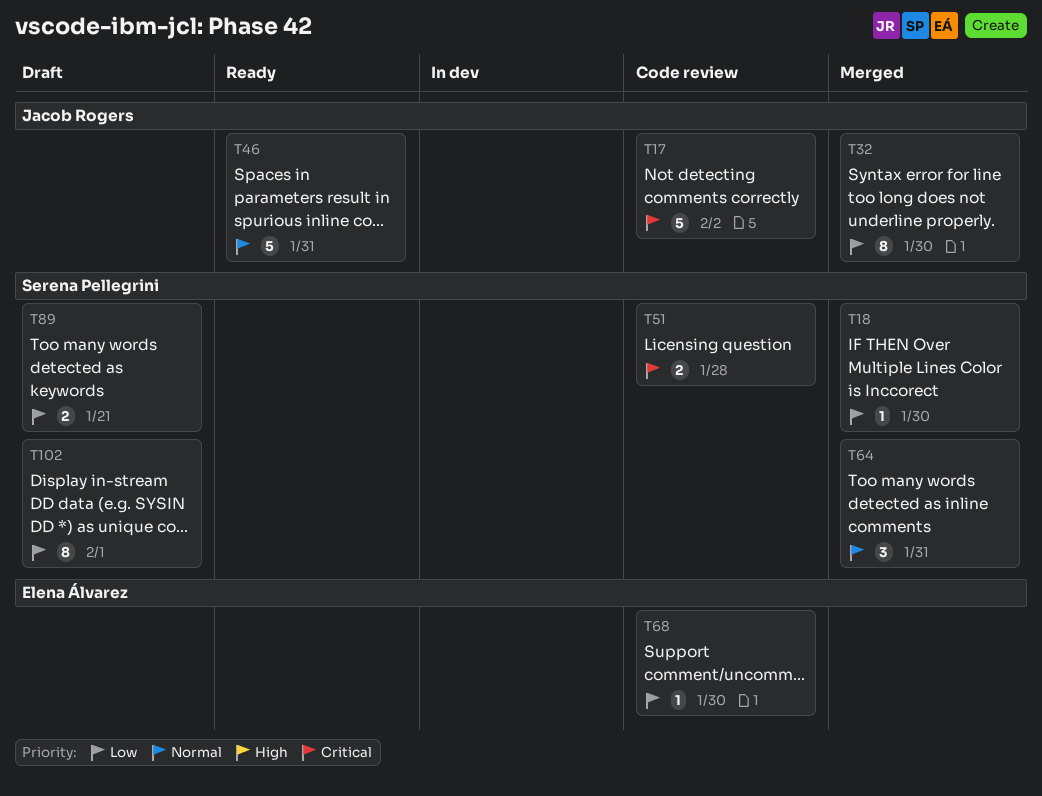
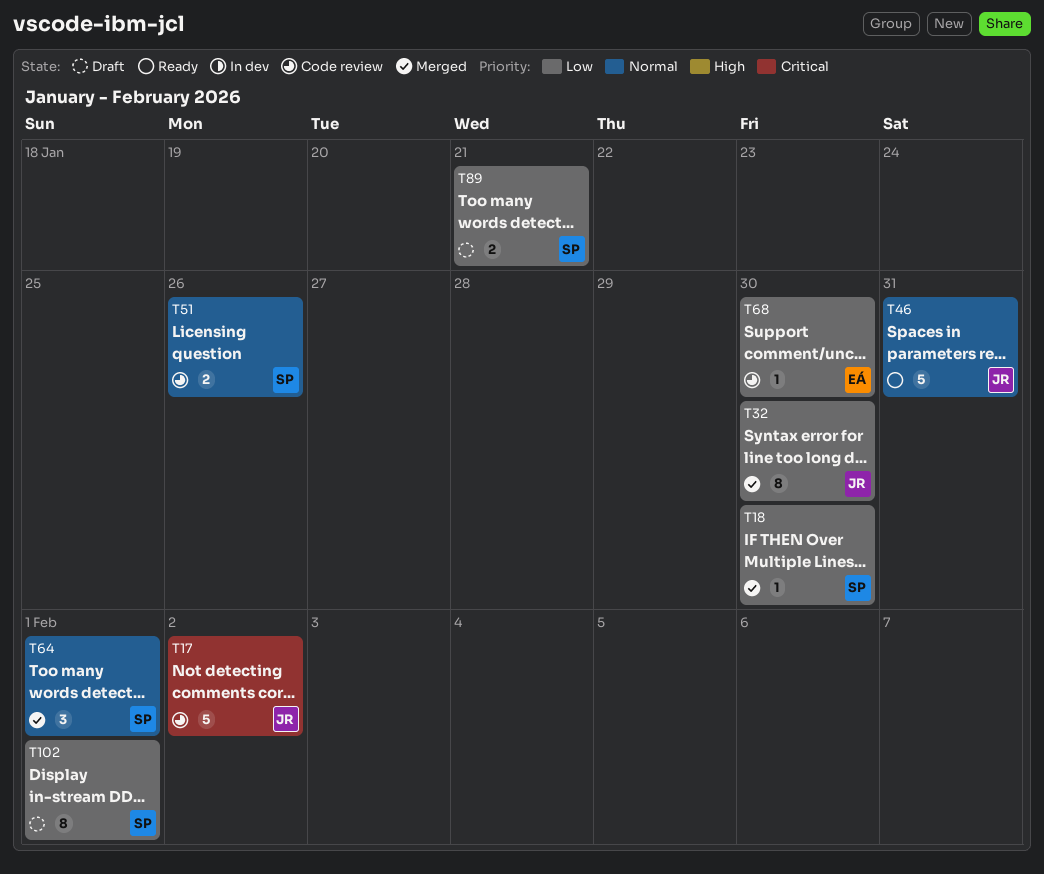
T51, priority: Critical -> Normal
T51, due: Jan 28 -> Jan 26
T64, due: Jan 31 -> Feb 1

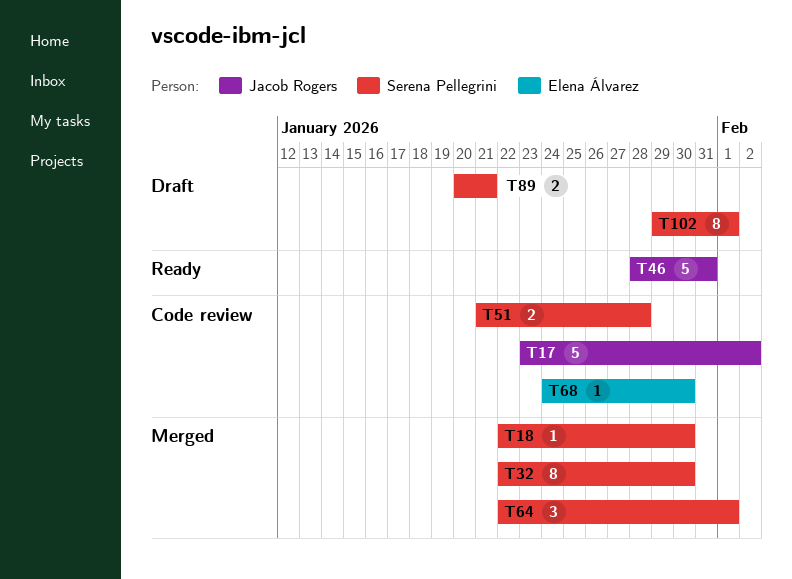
T32, owner: Jacob Rogers -> Serena Pellegrini
T51, due: Jan 26 -> Jan 28

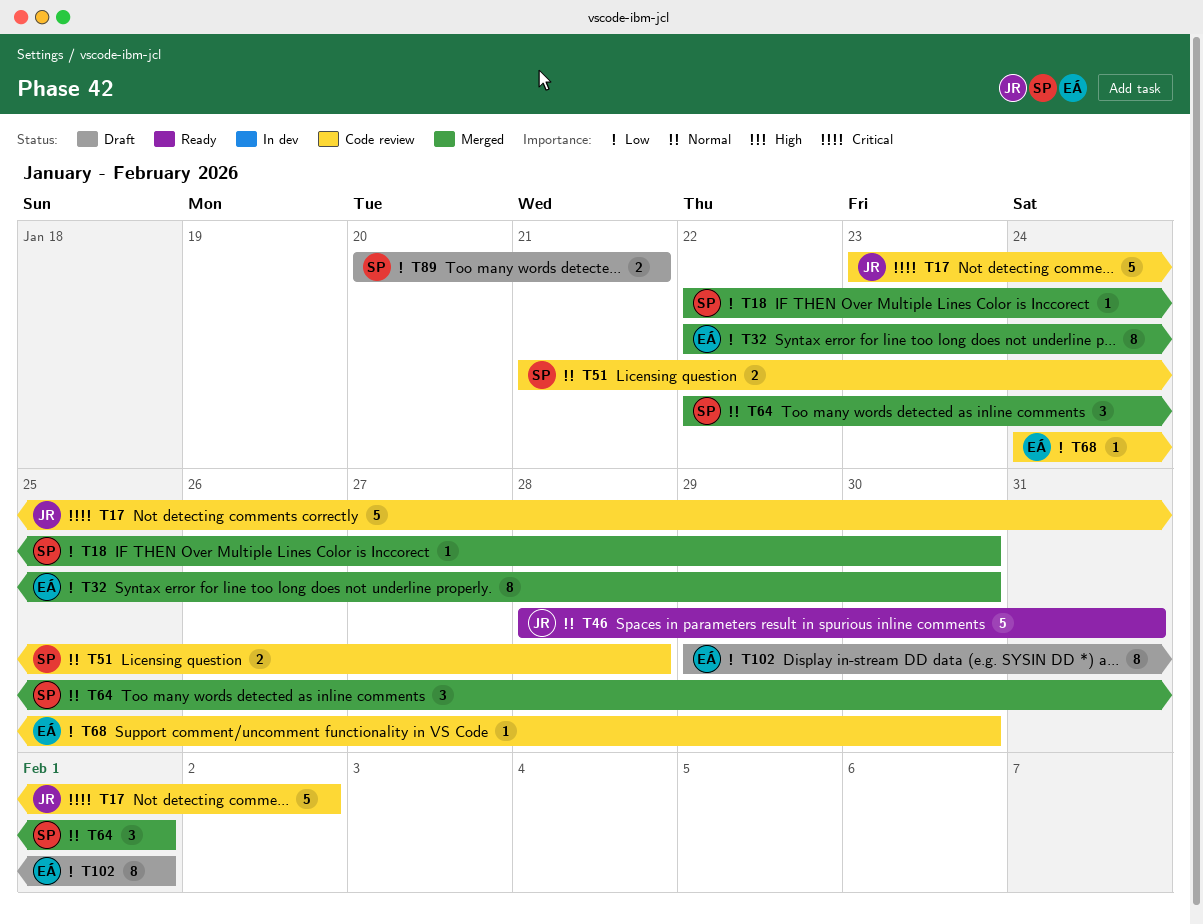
T32, owner: Serena Pellegrini -> Elena Álvarez
T102, owner: Serena Pellegrini -> Elena Álvarez

